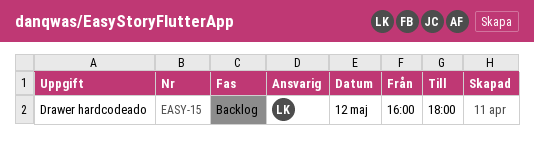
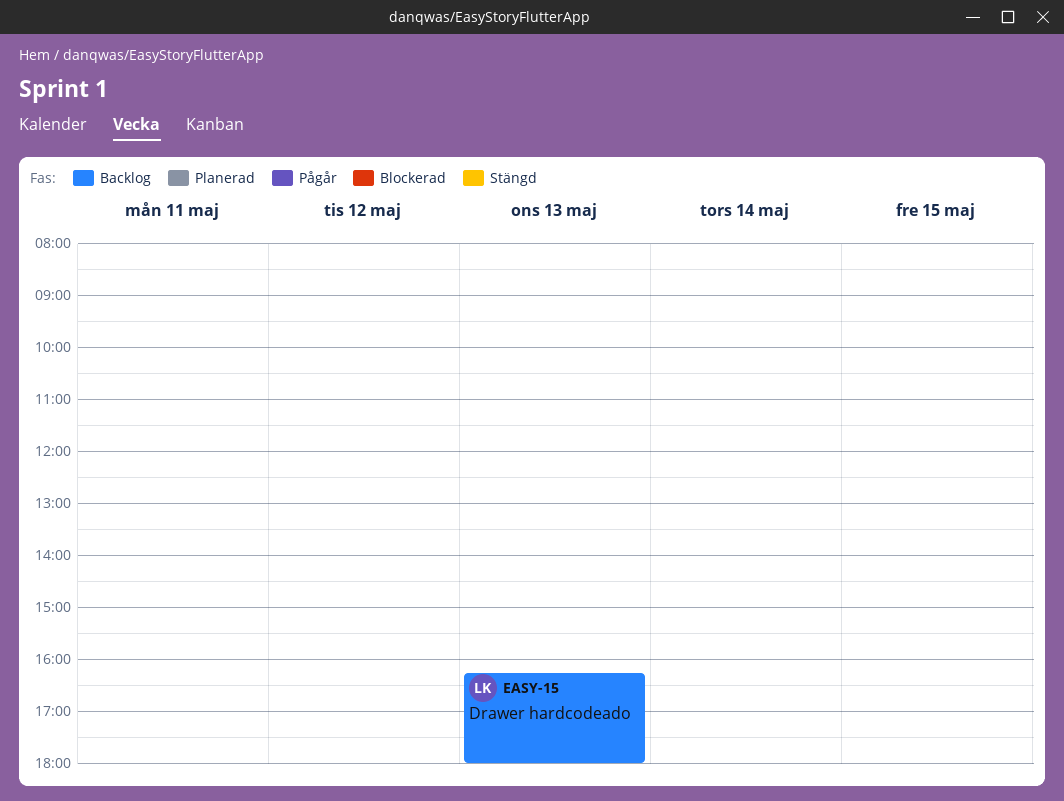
EASY-15, day: May 12 -> May 13
EASY-15, begins: 16:00 -> 16:15

